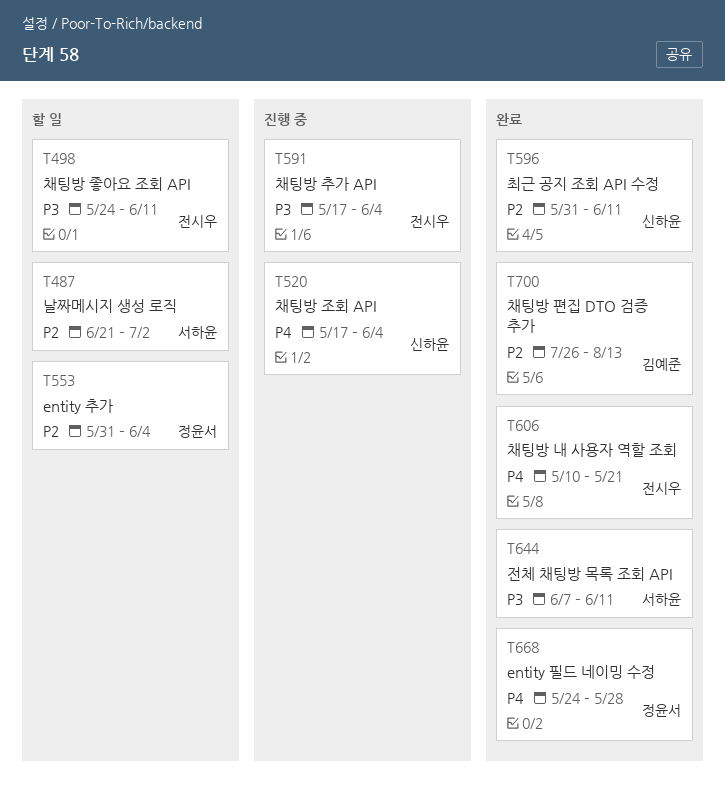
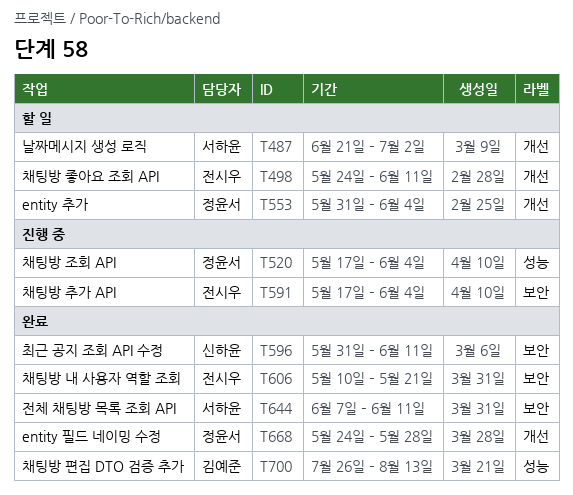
T520, owner: 신하윤 -> 정윤서

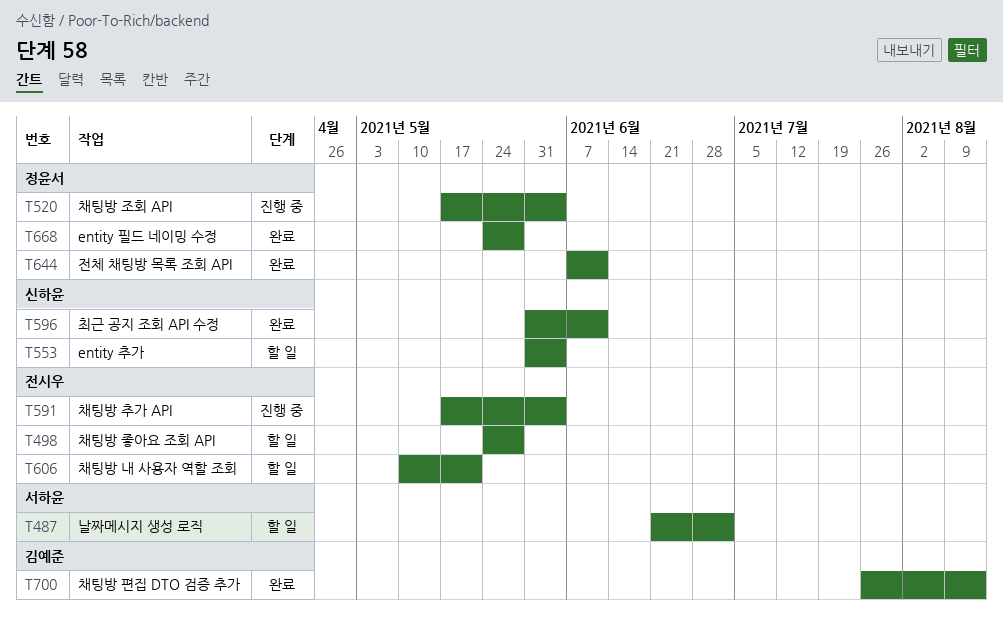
T498, due: Jun 11 -> May 28
T553, owner: 정윤서 -> 신하윤
T606, status: 완료 -> 할 일
T644, owner: 서하윤 -> 정윤서

